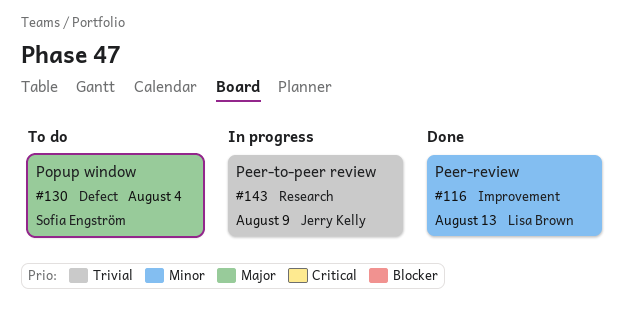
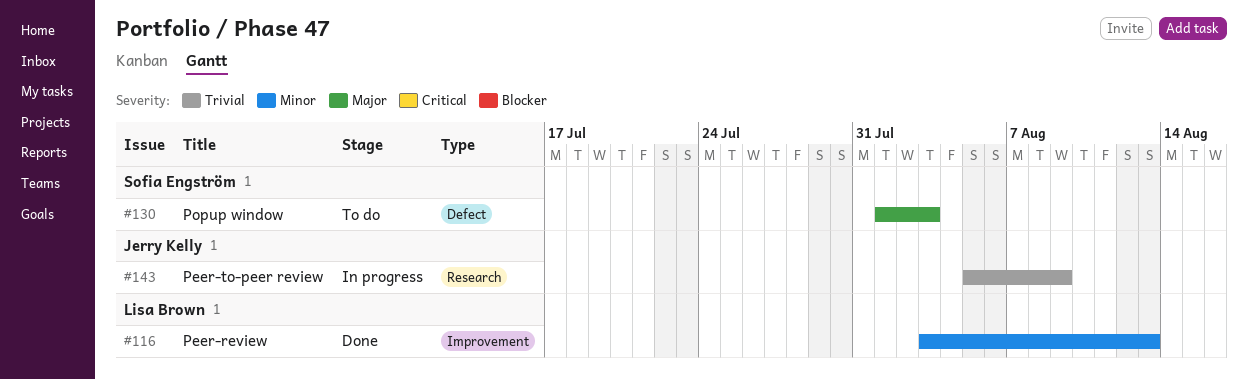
#130, due: Aug 4 -> Aug 3

